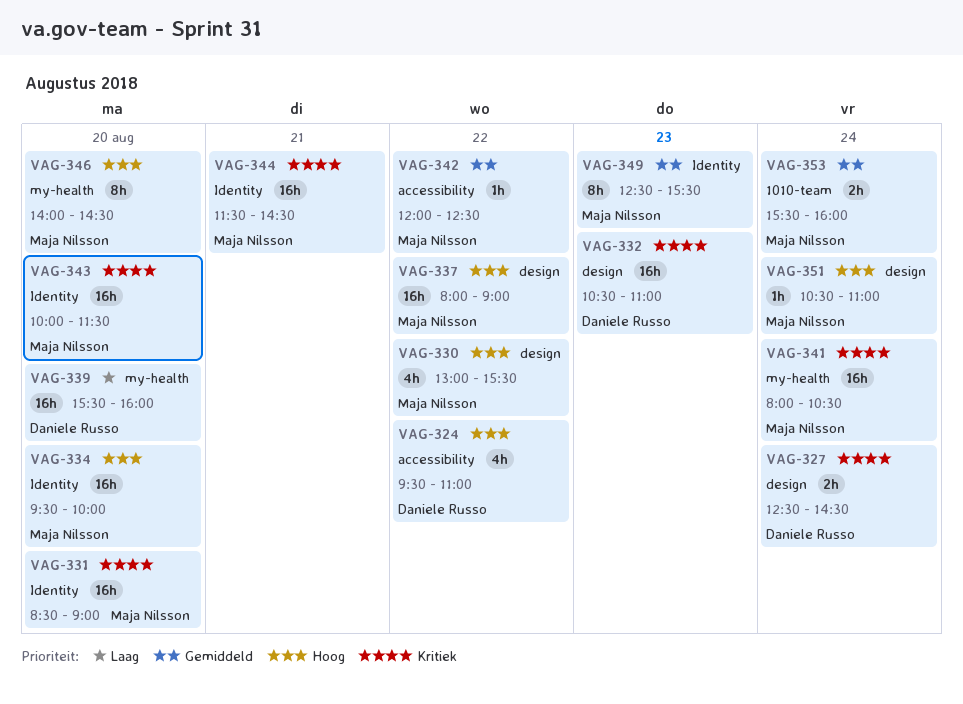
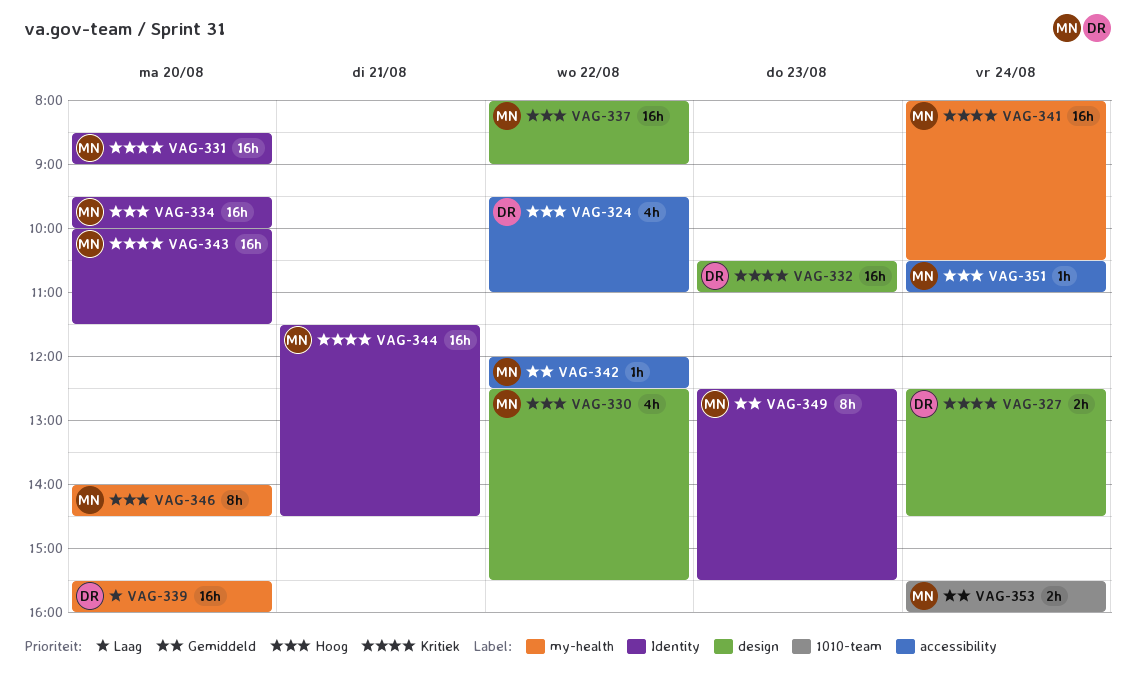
VAG-330, begins: 13:00 -> 12:30
VAG-351, label: design -> accessibility

